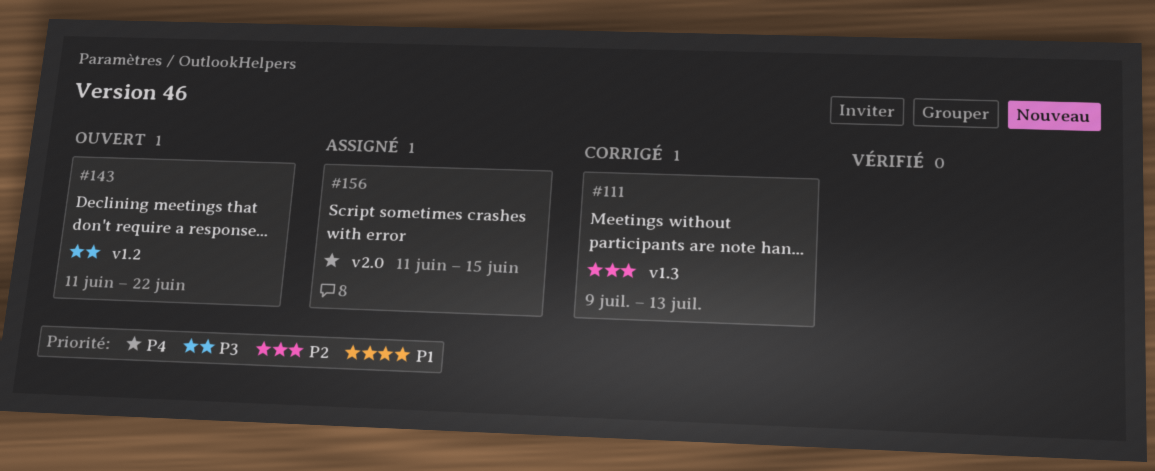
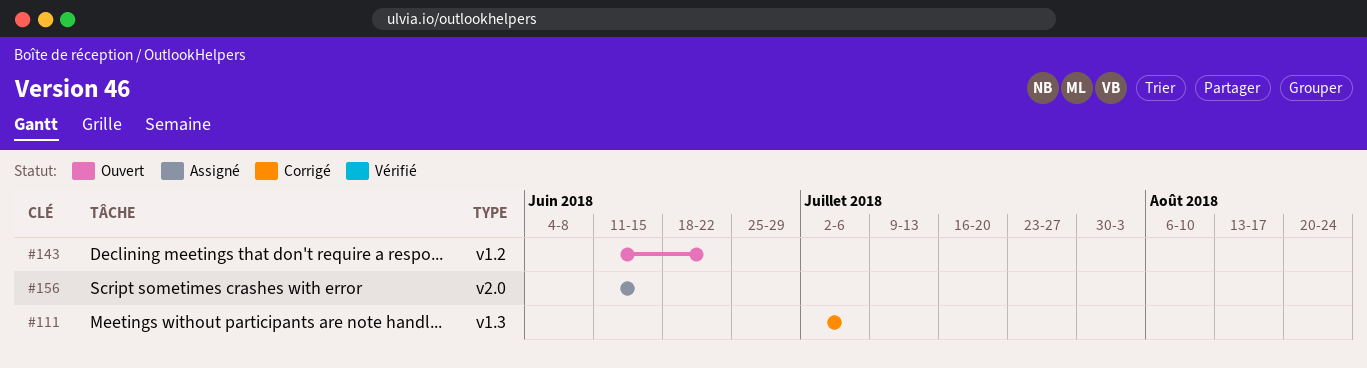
#111, start: Jul 9 -> Jul 2
#111, due: Jul 13 -> Jul 6

